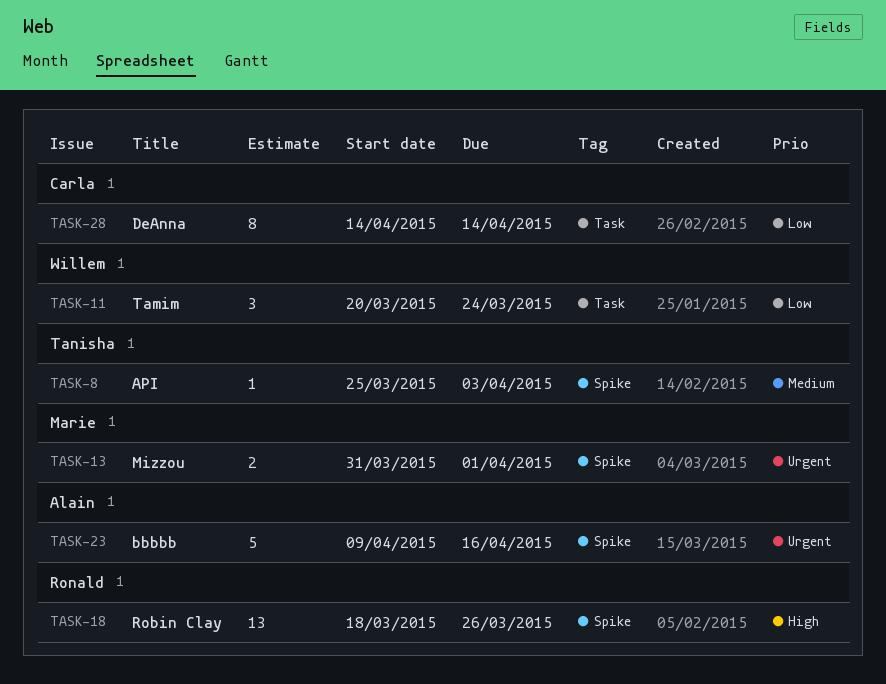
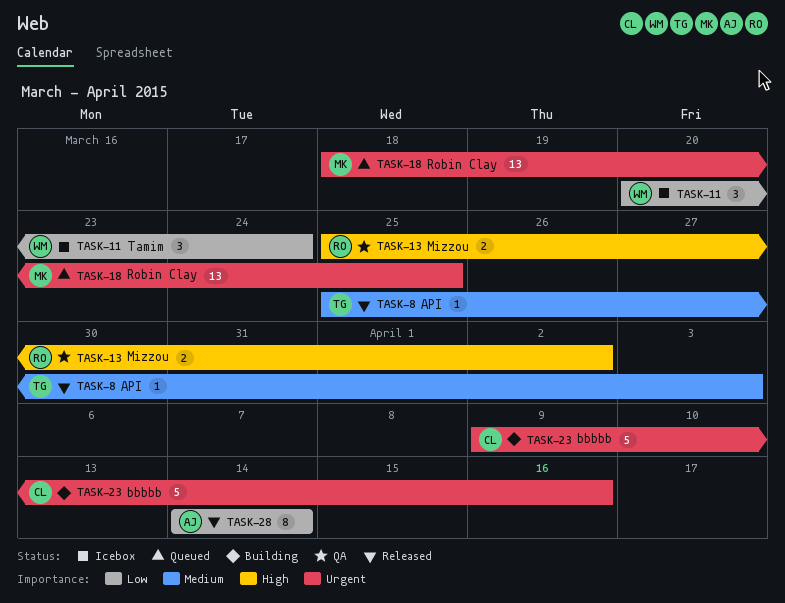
TASK-13, owner: Marie -> Ronald
TASK-13, priority: Urgent -> High
TASK-13, start: Mar 31 -> Mar 25
TASK-13, due: Apr 1 -> Apr 2
TASK-18, owner: Ronald -> Marie
TASK-18, priority: High -> Urgent
TASK-18, due: Mar 26 -> Mar 25
TASK-23, owner: Alain -> Carla
TASK-28, owner: Carla -> Alain

